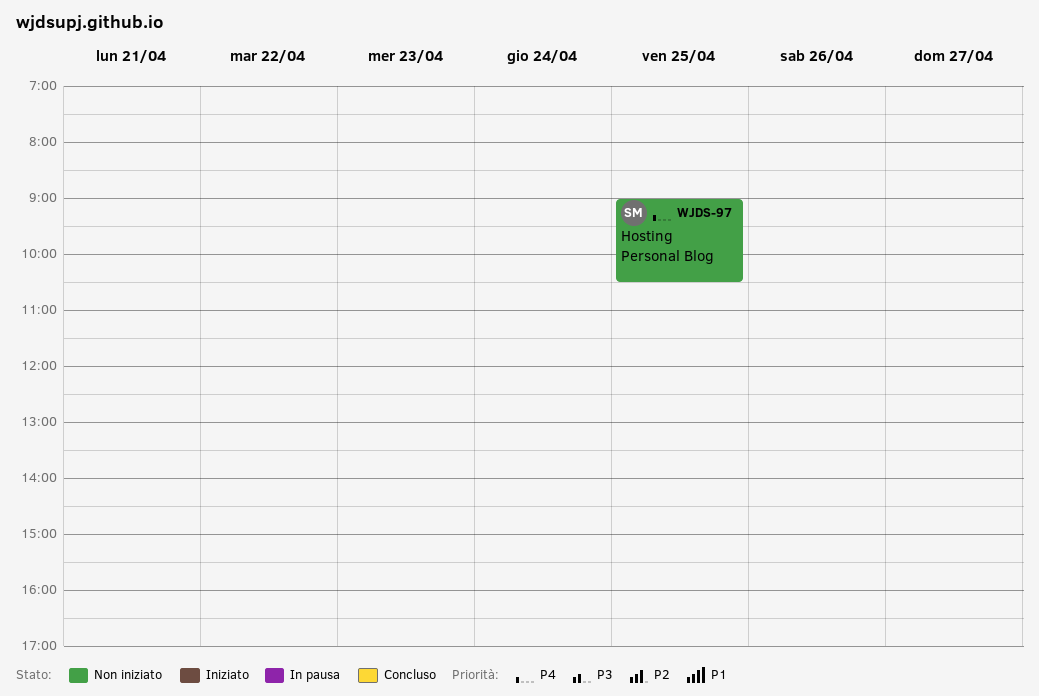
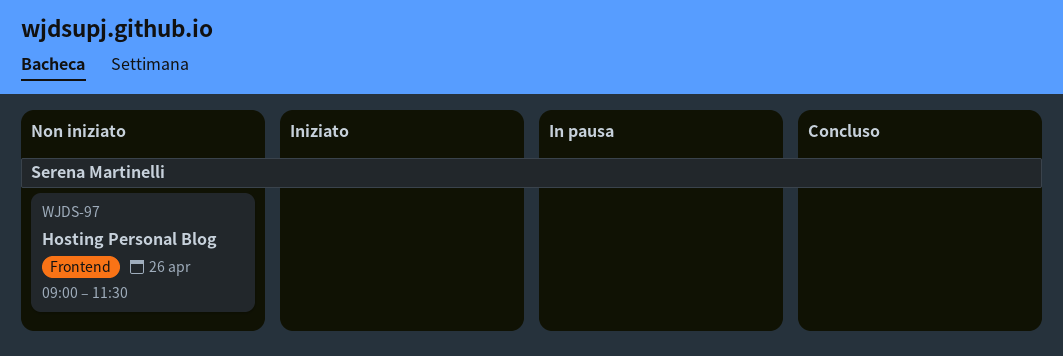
WJDS-97, day: Apr 25 -> Apr 26
WJDS-97, ends: 10:30 -> 11:30

